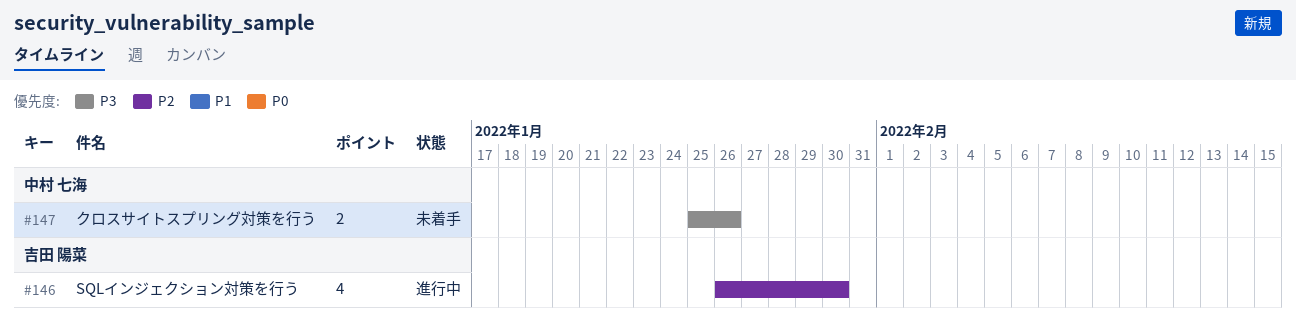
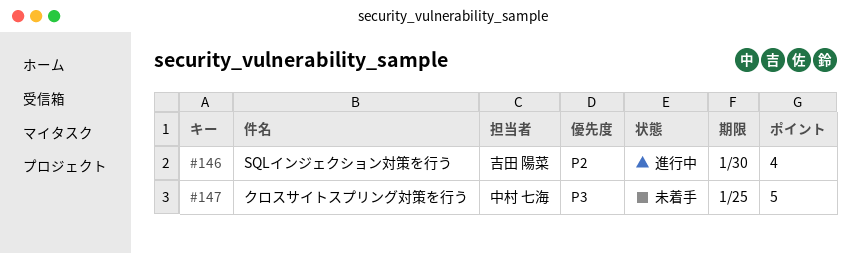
#147, estimate: 2 -> 5
#147, due: Jan 26 -> Jan 25

